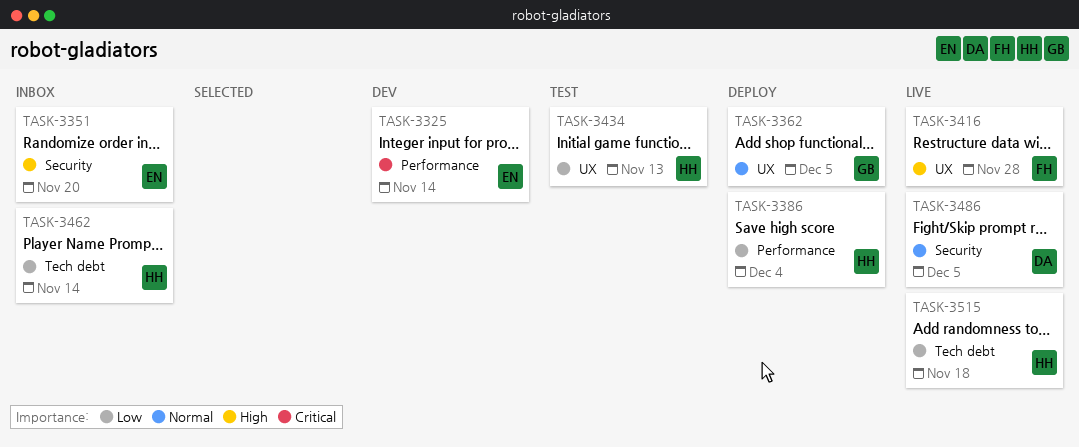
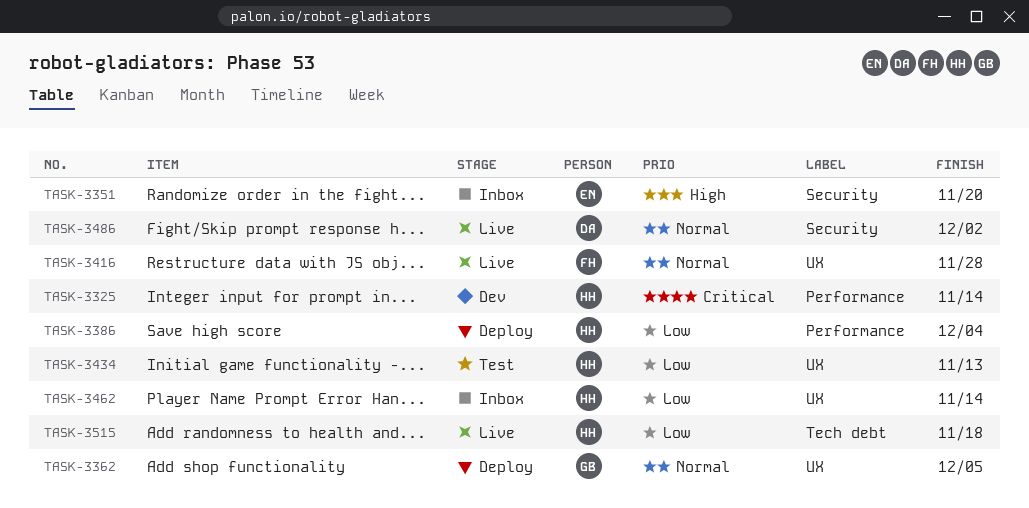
TASK-3325, owner: EN -> HH
TASK-3416, priority: High -> Normal
TASK-3462, label: Tech debt -> UX
TASK-3486, due: Dec 5 -> Dec 2

